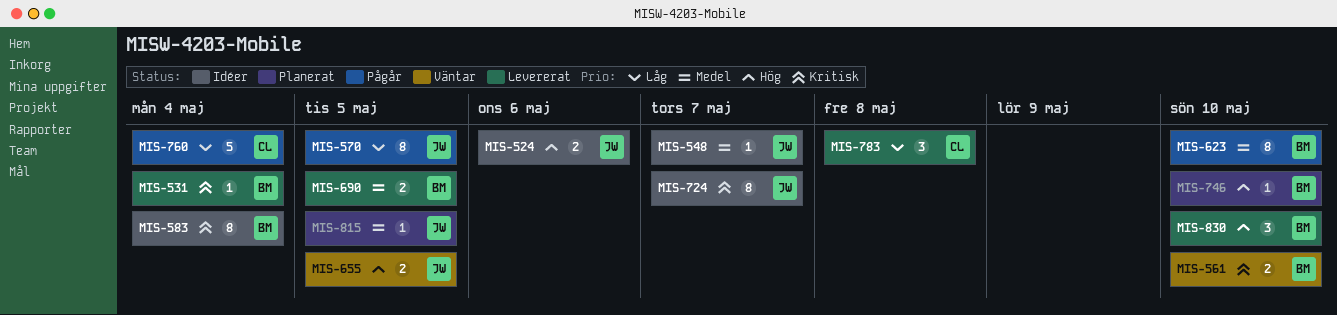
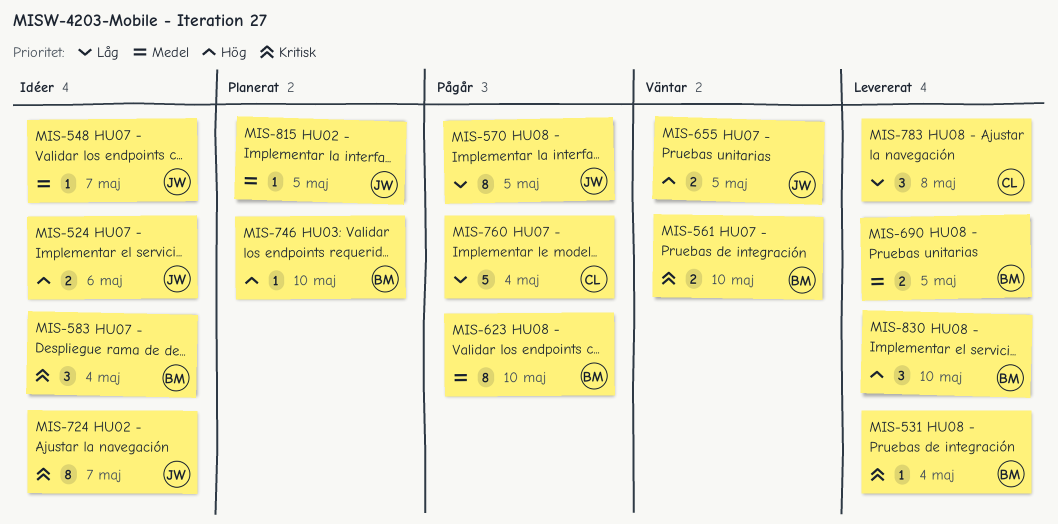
MIS-583, estimate: 8 -> 3

